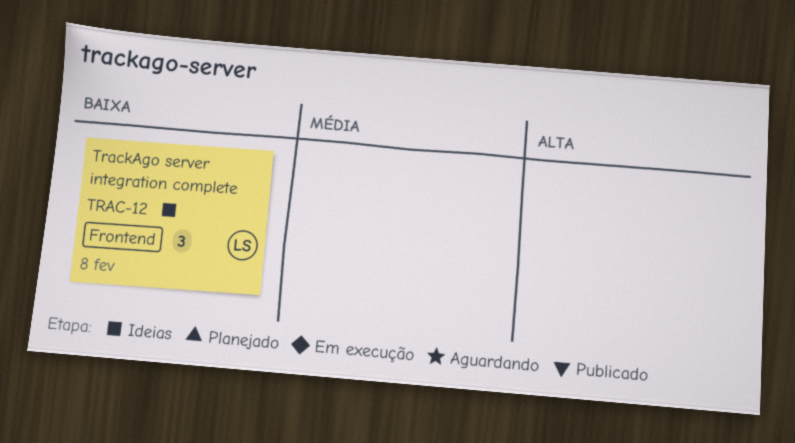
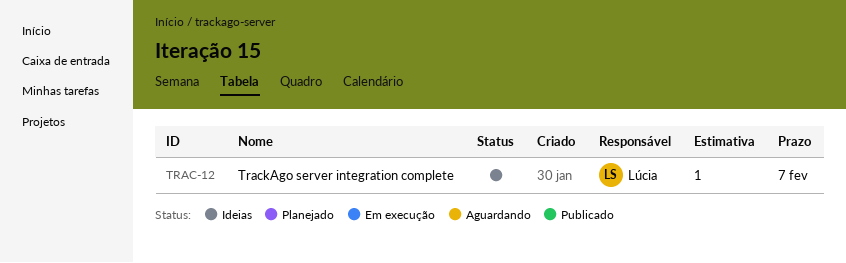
TRAC-12, estimate: 3 -> 1
TRAC-12, due: Feb 8 -> Feb 7

